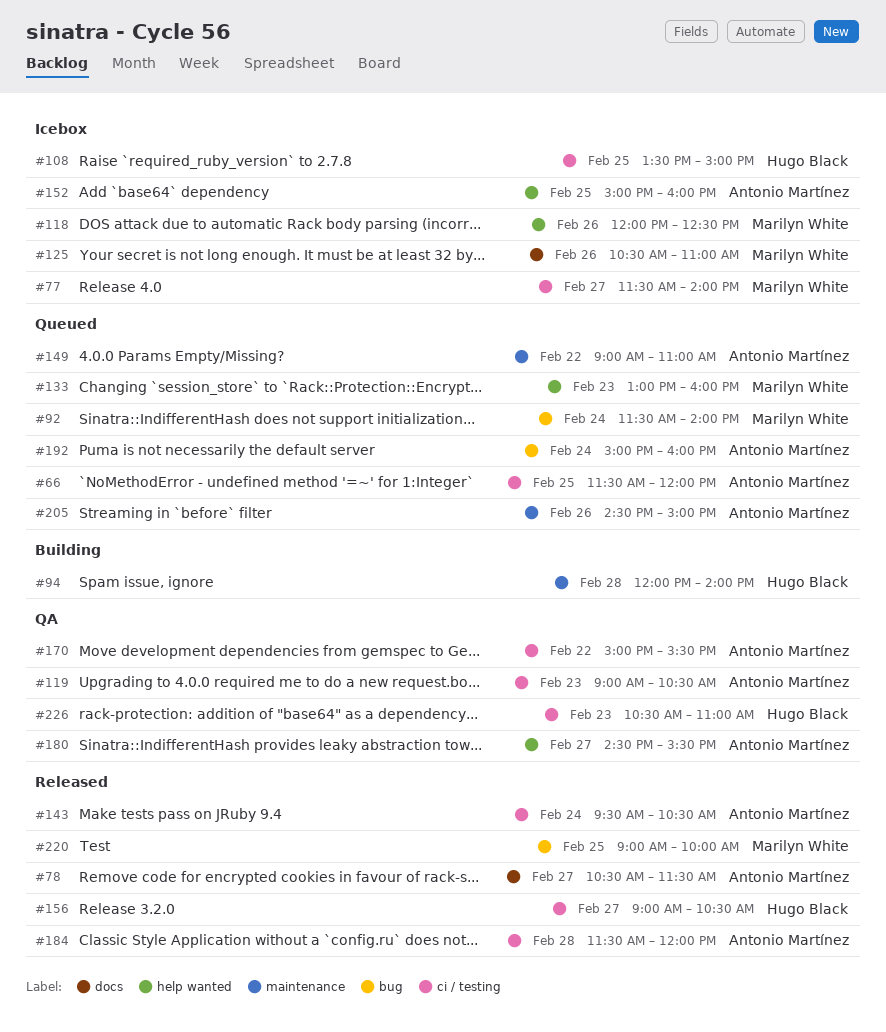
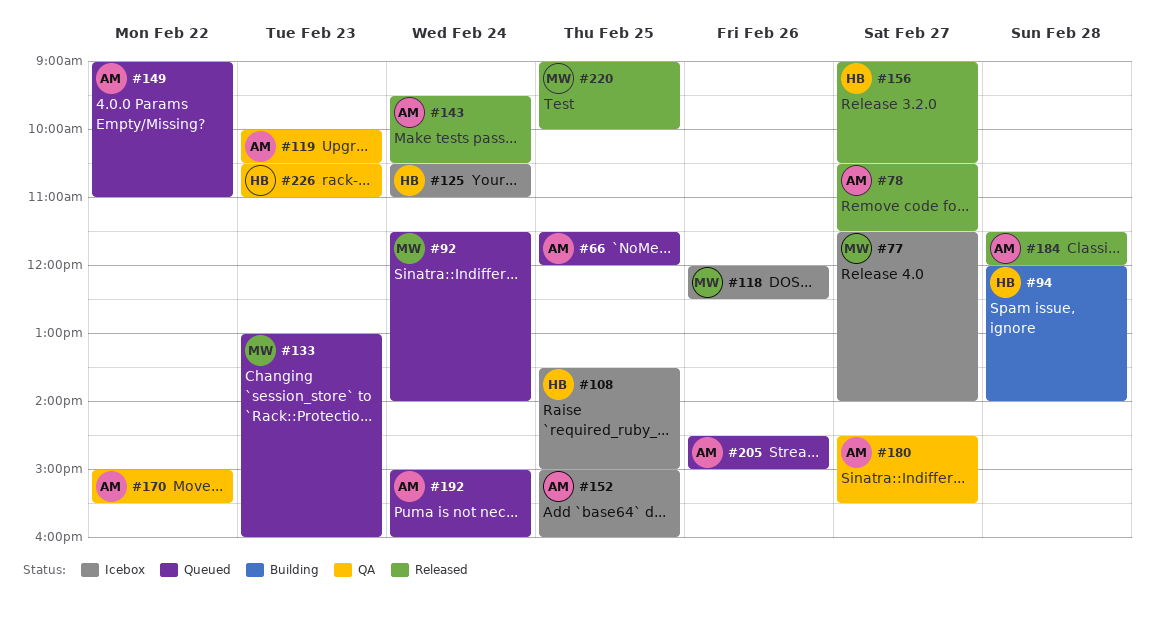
#119, begins: 09:00 -> 10:00
#125, owner: Marilyn White -> Hugo Black
#125, day: Feb 26 -> Feb 24

